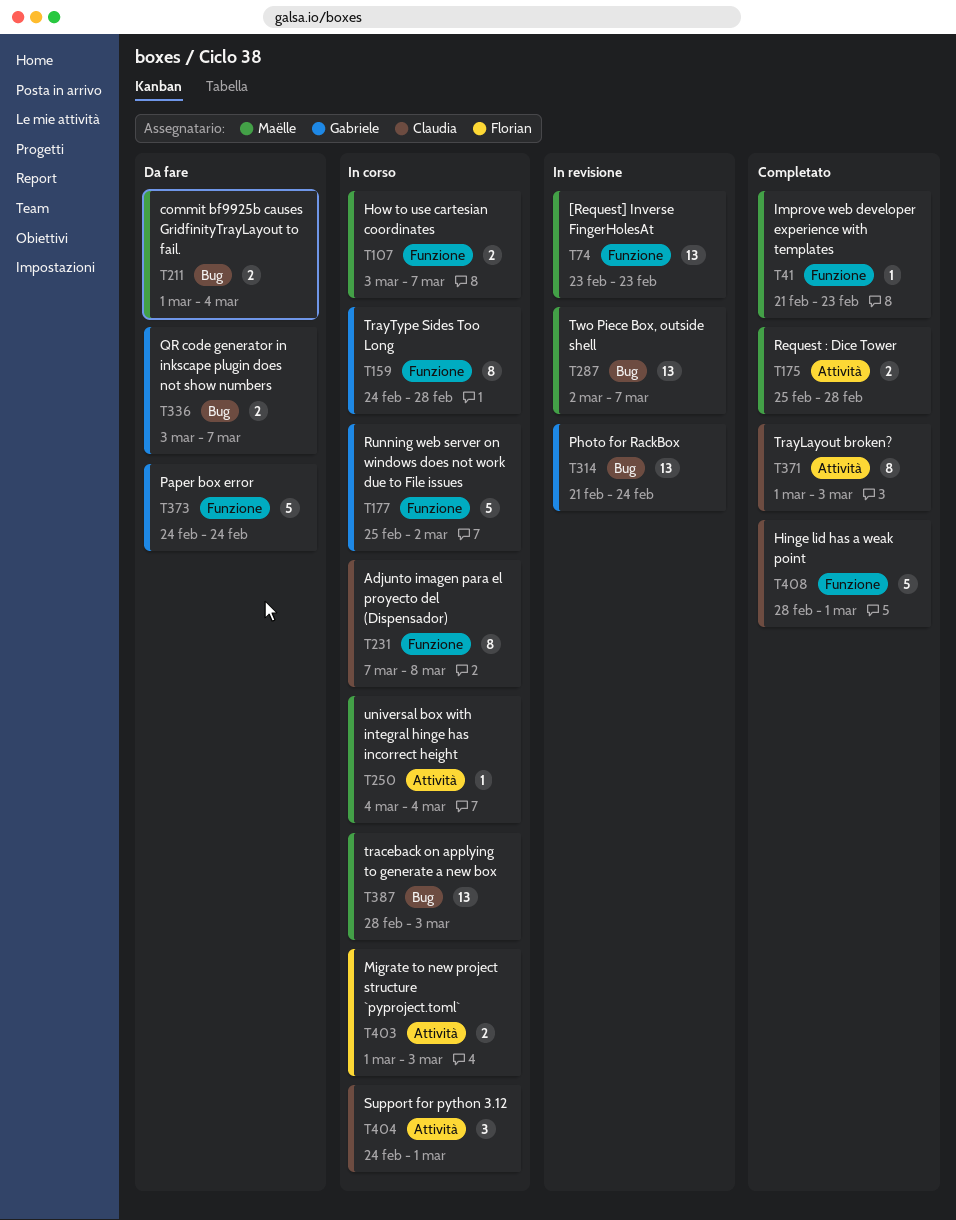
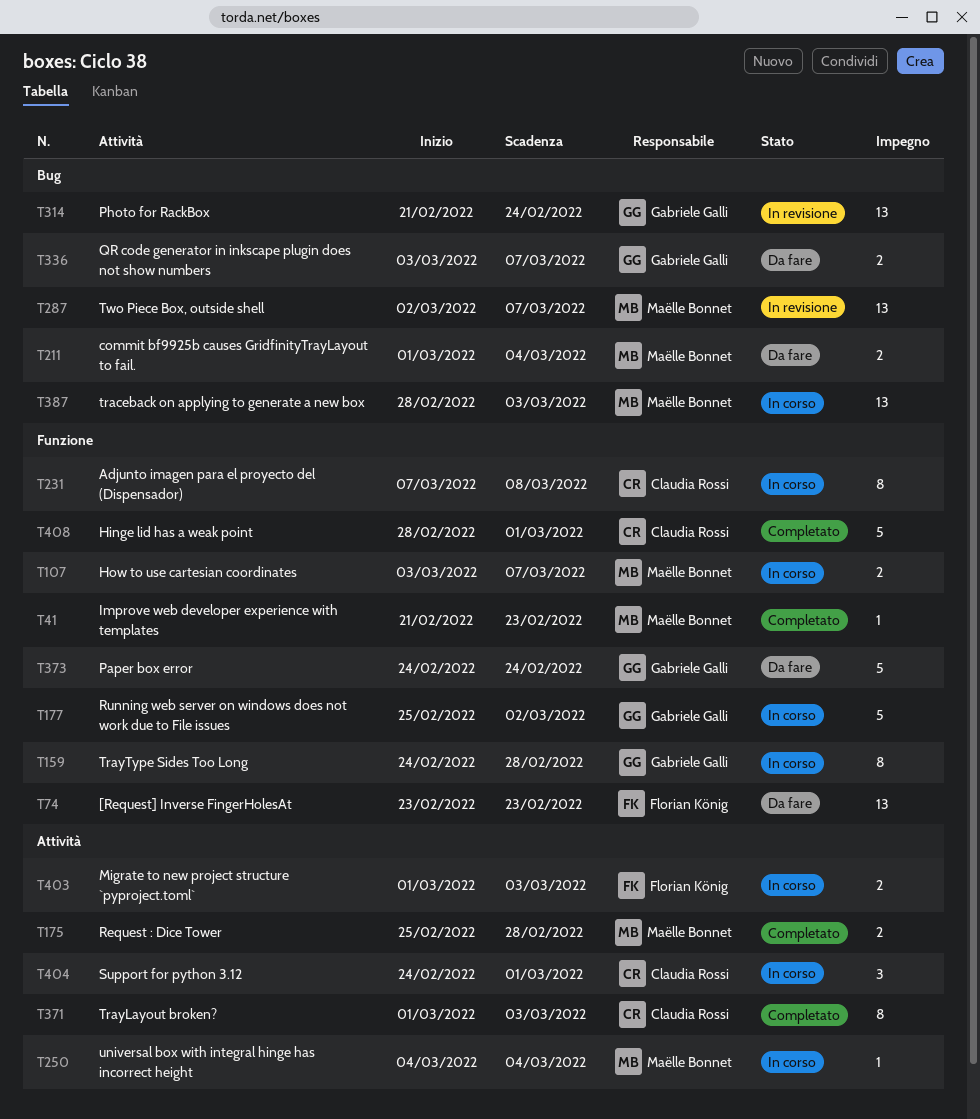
T74, status: In revisione -> Da fare
T74, owner: Maëlle Bonnet -> Florian König

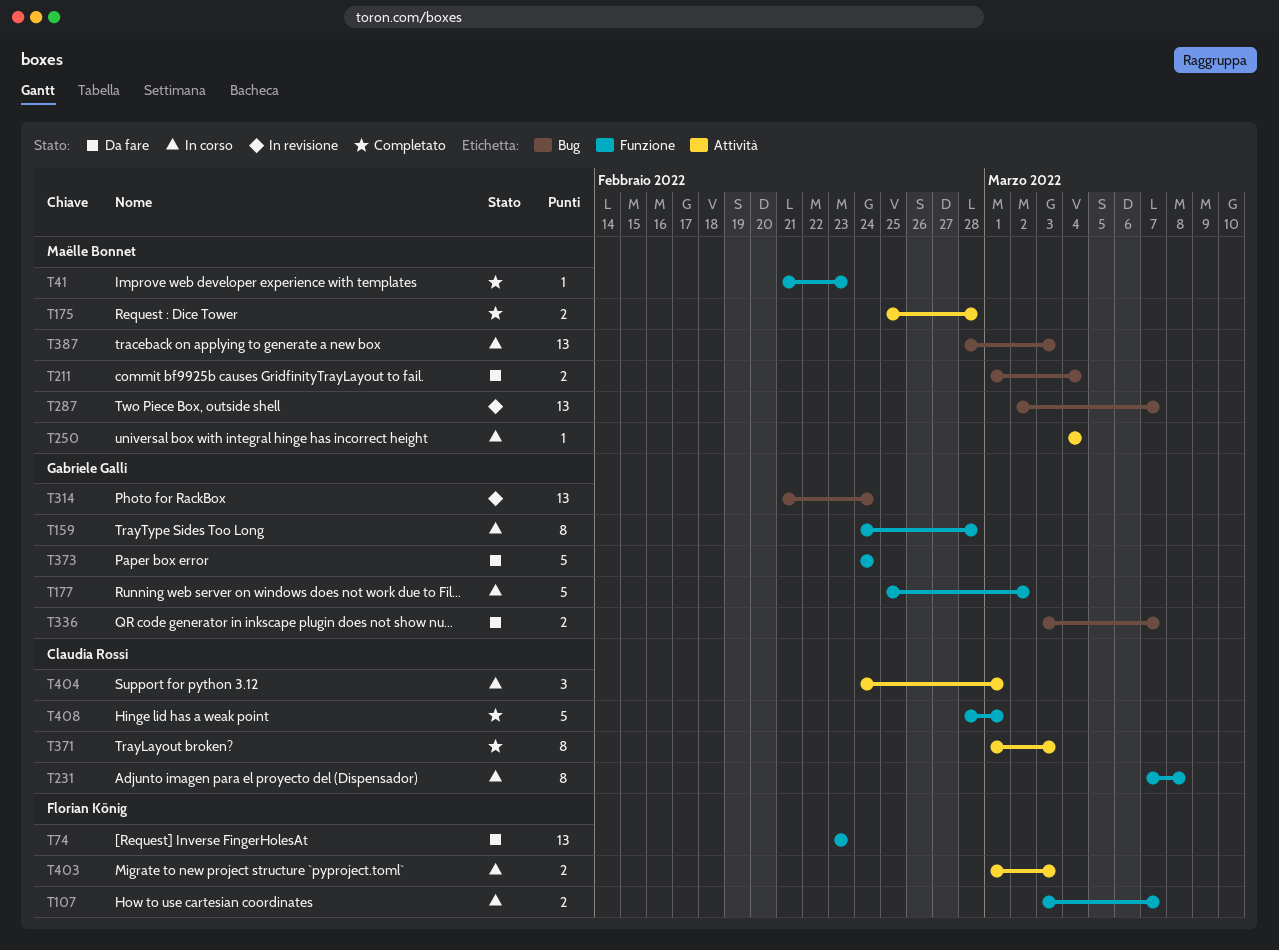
T107, owner: Maëlle Bonnet -> Florian König

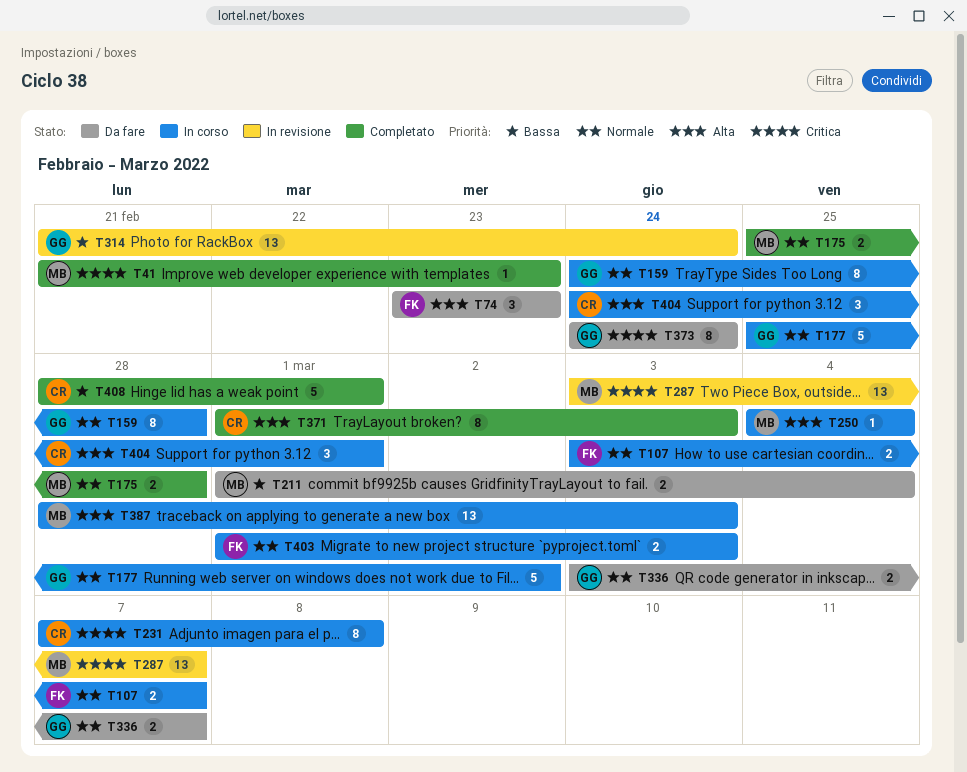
T74, estimate: 13 -> 3
T287, start: Mar 2 -> Mar 3
T373, estimate: 5 -> 8

